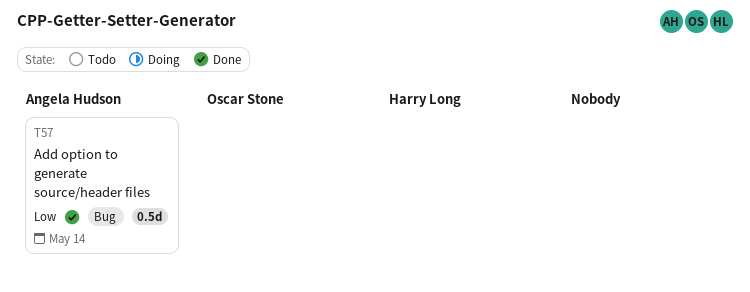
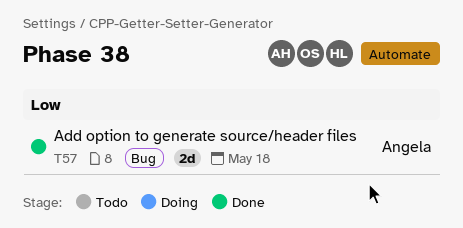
T57, estimate: 0.5d -> 2d
T57, due: May 14 -> May 18

